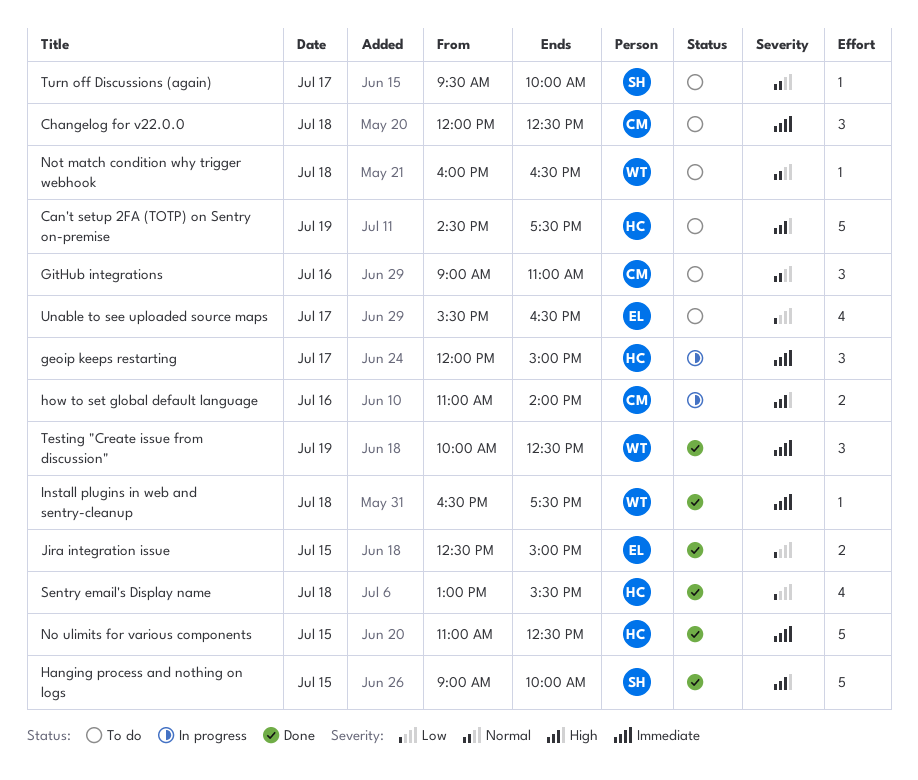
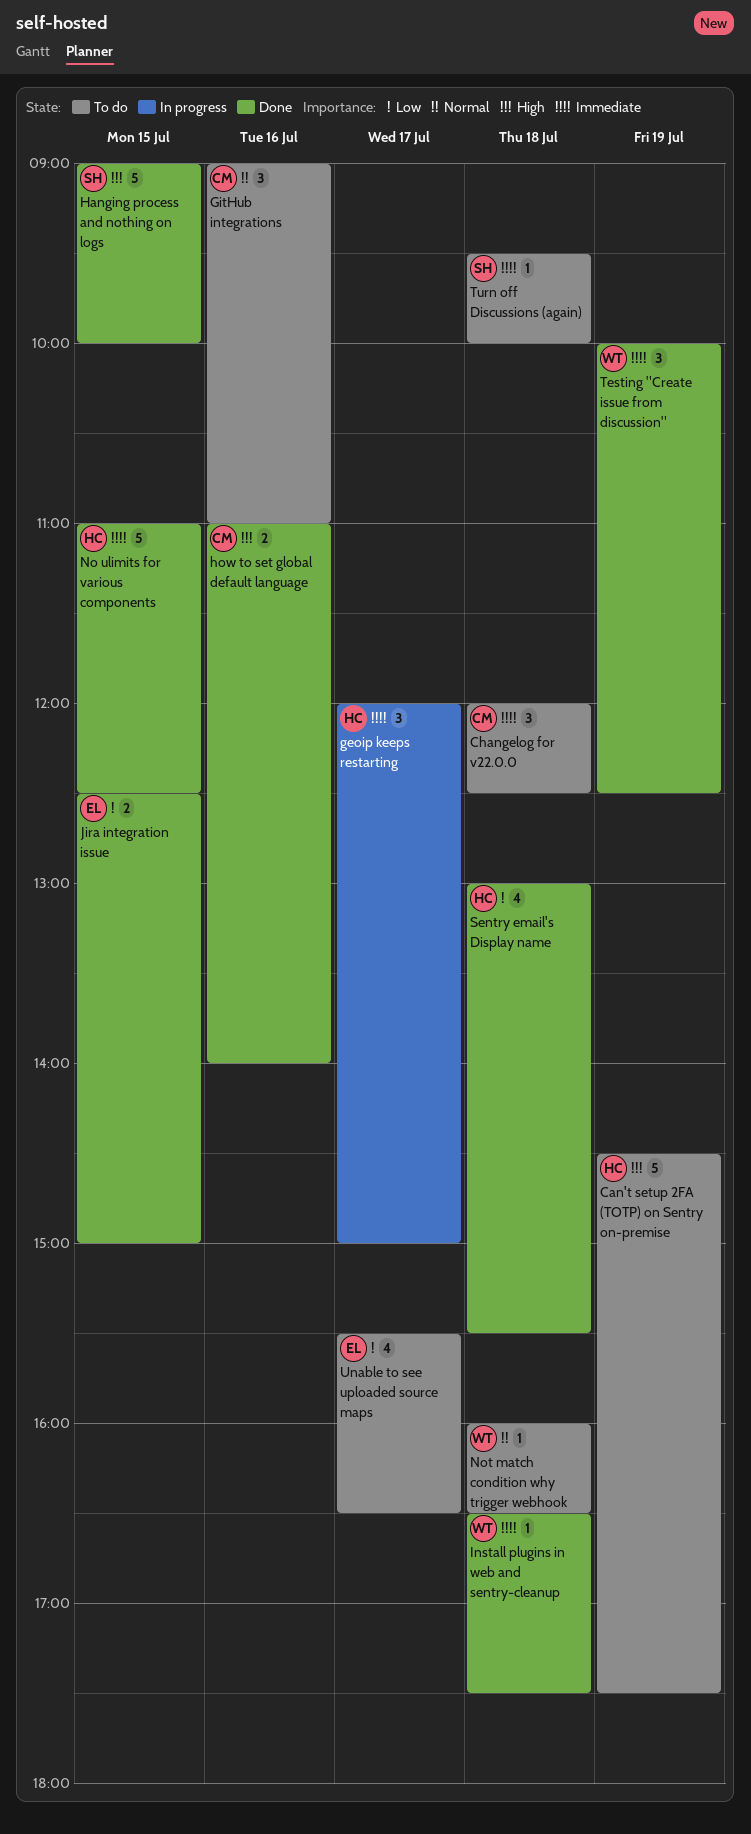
how to set global default language, status: In progress -> Done
Turn off Discussions (again), priority: Normal -> Immediate
Turn off Discussions (again), day: Jul 17 -> Jul 18

